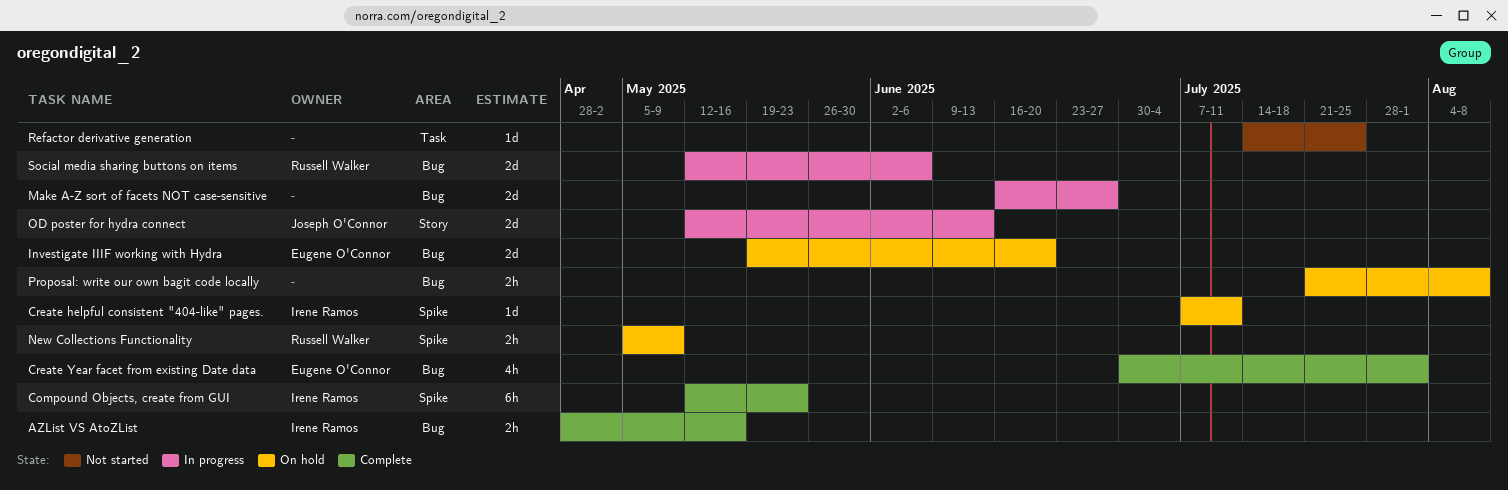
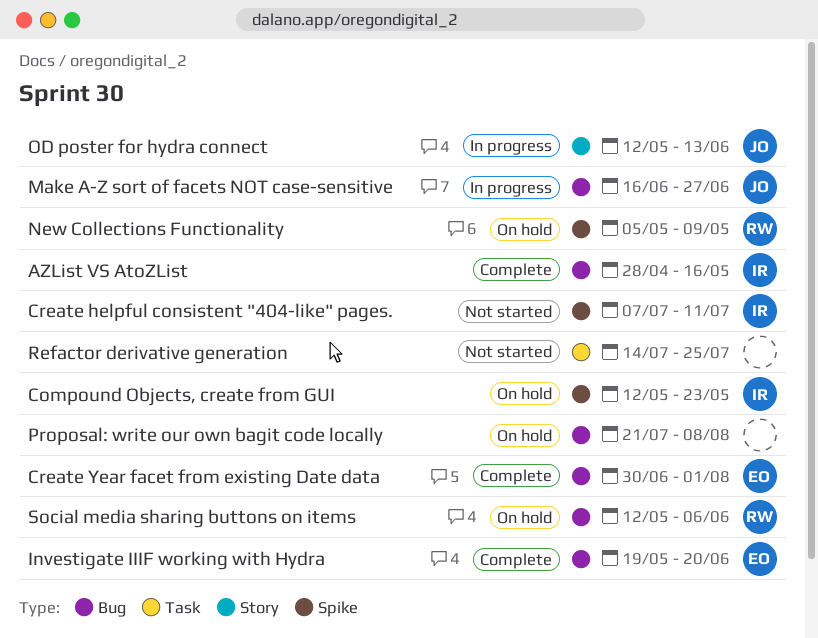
Compound Objects, create from GUI, status: Complete -> On hold
Create helpful consistent "404-like" pages., status: On hold -> Not started
Investigate IIIF working with Hydra, status: On hold -> Complete
Make A-Z sort of facets NOT case-sensitive, owner: none -> Joseph O'Connor
Social media sharing buttons on items, status: In progress -> On hold

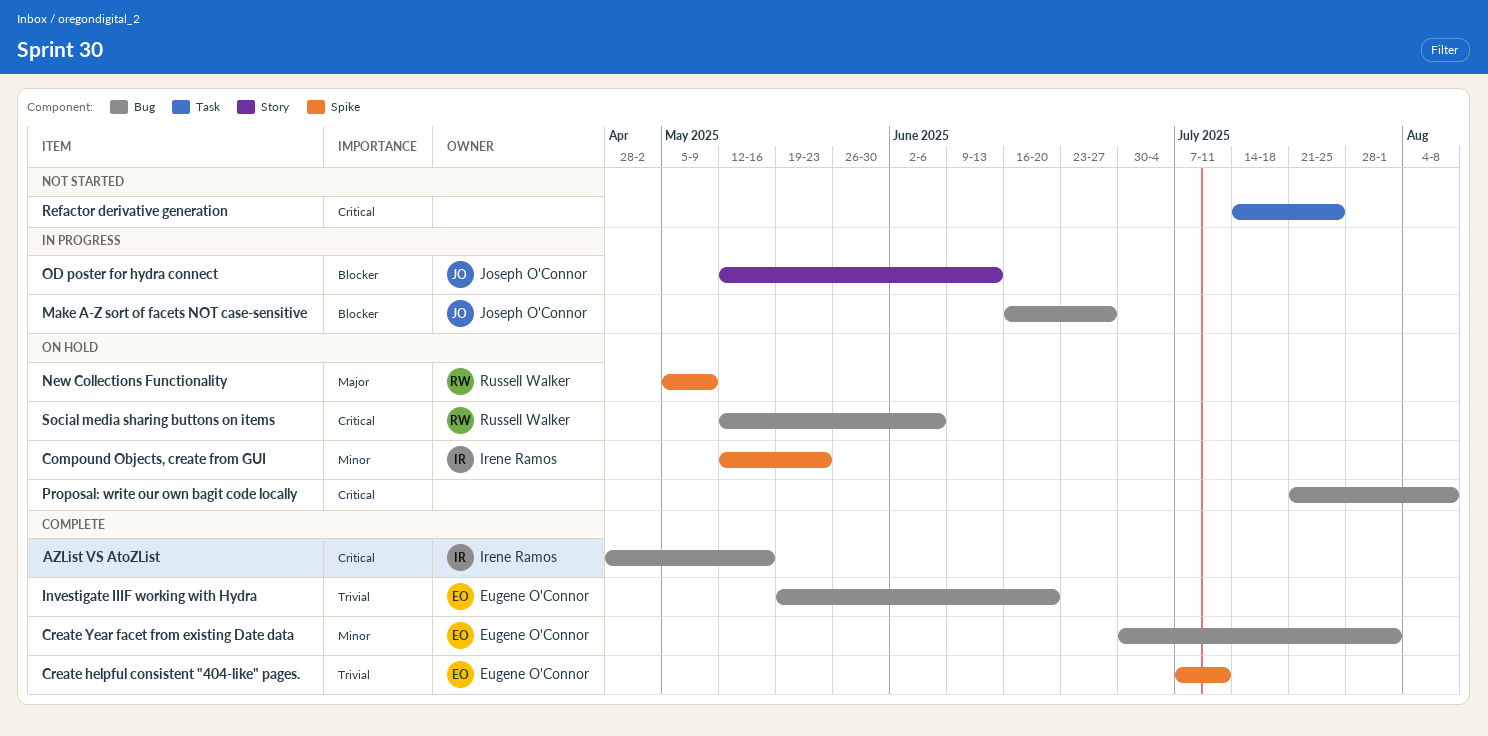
Create helpful consistent "404-like" pages., status: Not started -> Complete
Create helpful consistent "404-like" pages., owner: Irene Ramos -> Eugene O'Connor

